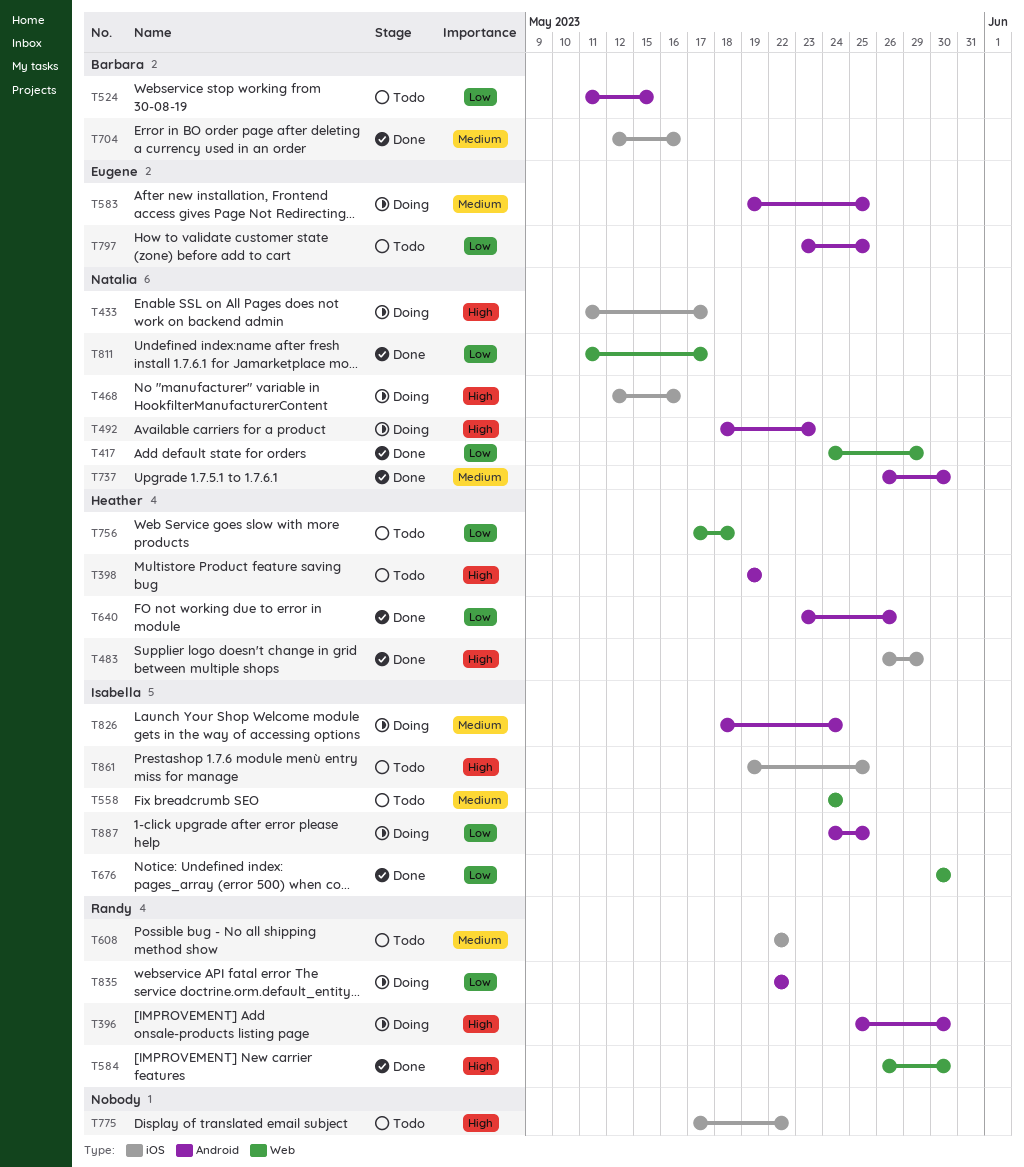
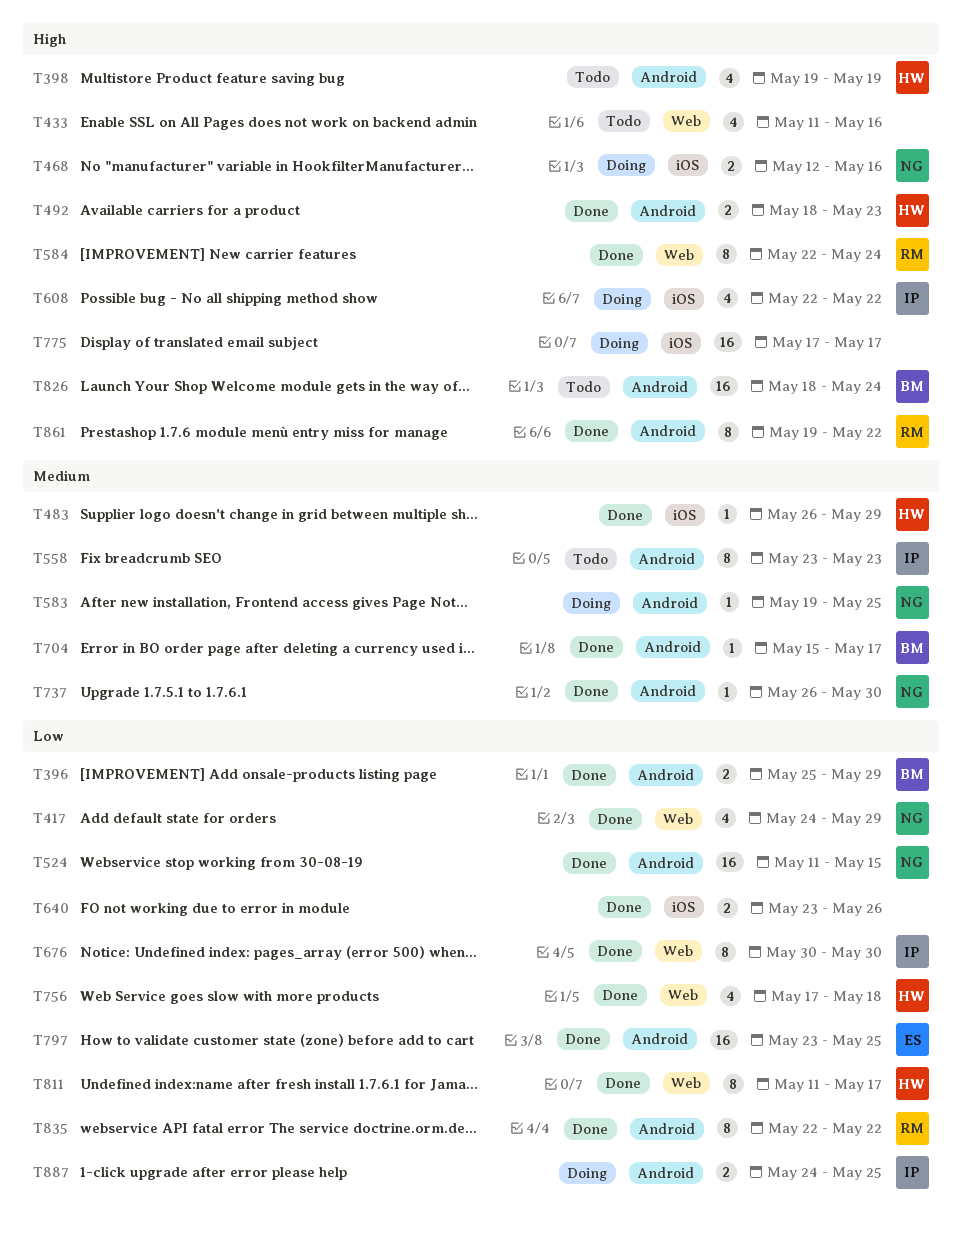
T396, status: Doing -> Done
T396, owner: Randy -> Barbara
T396, priority: High -> Low
T396, due: May 30 -> May 29
T433, status: Doing -> Todo
T433, owner: Natalia -> none
T433, label: iOS -> Web
T433, due: May 17 -> May 16
T483, priority: High -> Medium
T492, status: Doing -> Done
T492, owner: Natalia -> Heather
T524, status: Todo -> Done
T524, owner: Barbara -> Natalia
T558, label: Web -> Android
T558, start: May 24 -> May 23
T558, due: May 24 -> May 23
T583, owner: Eugene -> Natalia
T584, start: May 26 -> May 22
T584, due: May 30 -> May 24
T608, status: Todo -> Doing
T608, owner: Randy -> Isabella
T608, priority: Medium -> High
T640, owner: Heather -> none
T640, label: Android -> iOS
T704, label: iOS -> Android
T704, start: May 12 -> May 15
T704, due: May 16 -> May 17
T756, status: Todo -> Done
T775, status: Todo -> Doing
T775, due: May 22 -> May 17
T797, status: Todo -> Done
T811, owner: Natalia -> Heather
T826, status: Doing -> Todo
T826, owner: Isabella -> Barbara
T826, priority: Medium -> High
T835, status: Doing -> Done
T861, status: Todo -> Done
T861, owner: Isabella -> Randy
T861, label: iOS -> Android
T861, due: May 25 -> May 22

